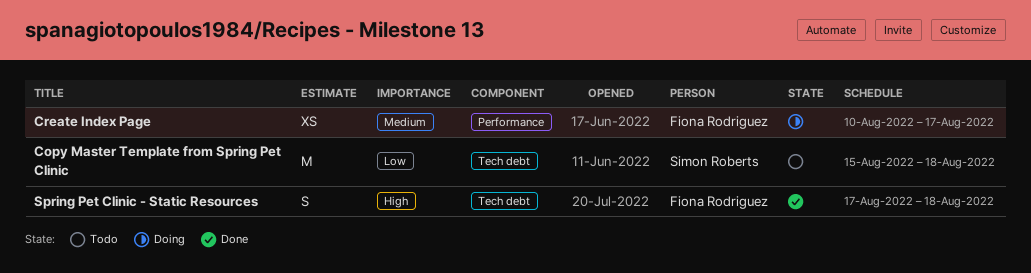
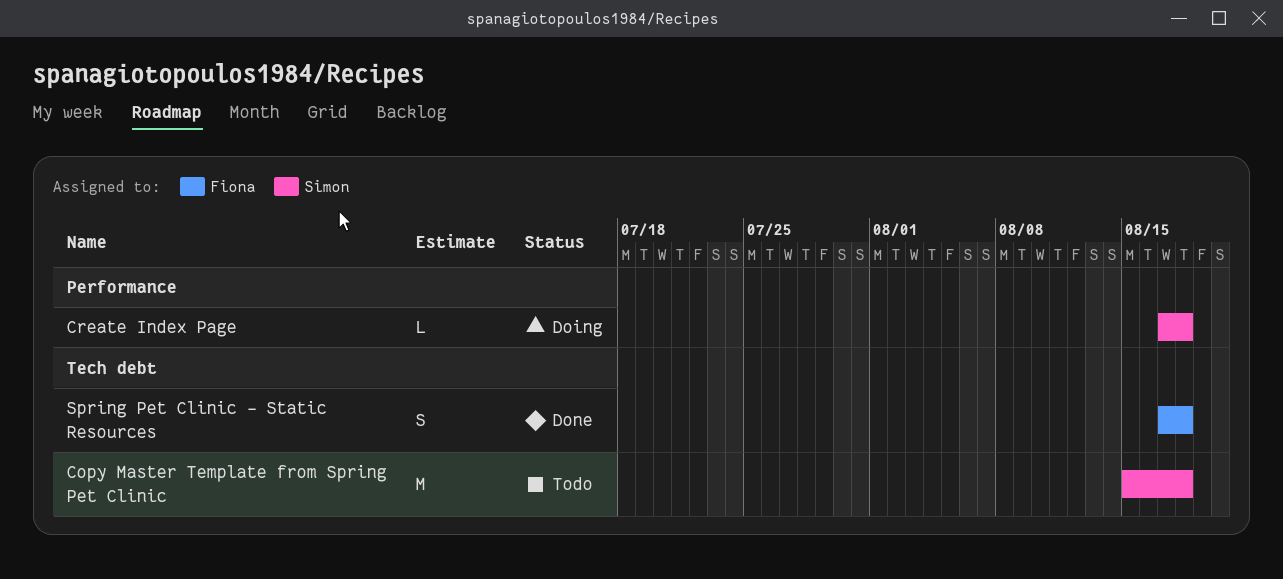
Create Index Page, owner: Fiona Rodriguez -> Simon Roberts
Create Index Page, estimate: XS -> L
Create Index Page, start: Aug 10 -> Aug 17
Create Index Page, due: Aug 17 -> Aug 18

